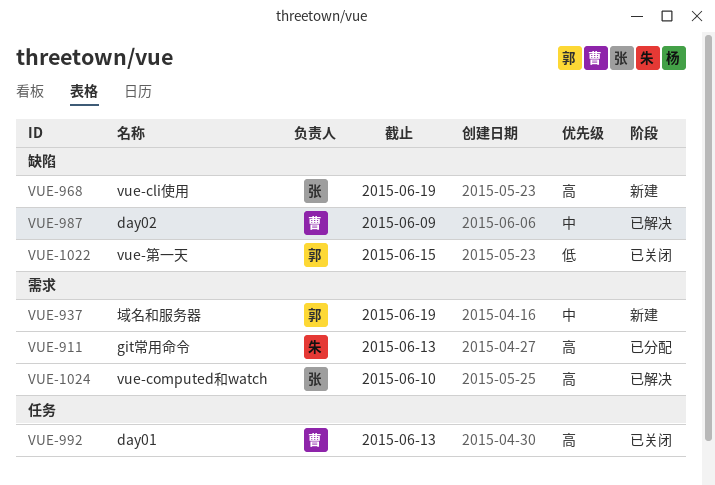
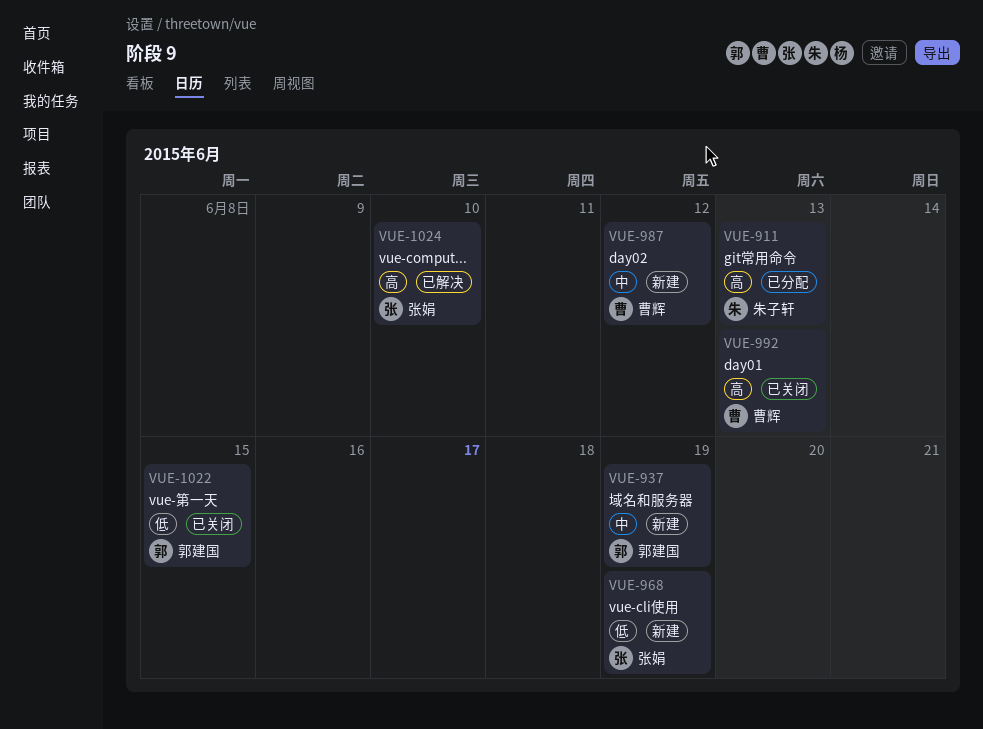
VUE-968, priority: 高 -> 低
VUE-987, status: 已解决 -> 新建
VUE-987, due: Jun 9 -> Jun 12

